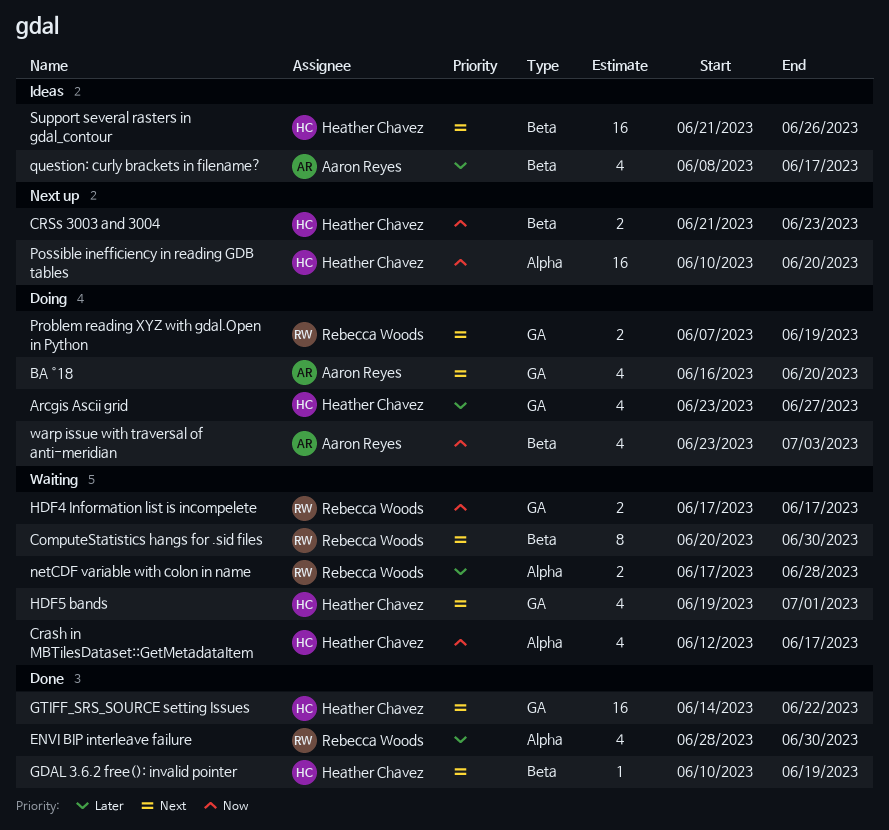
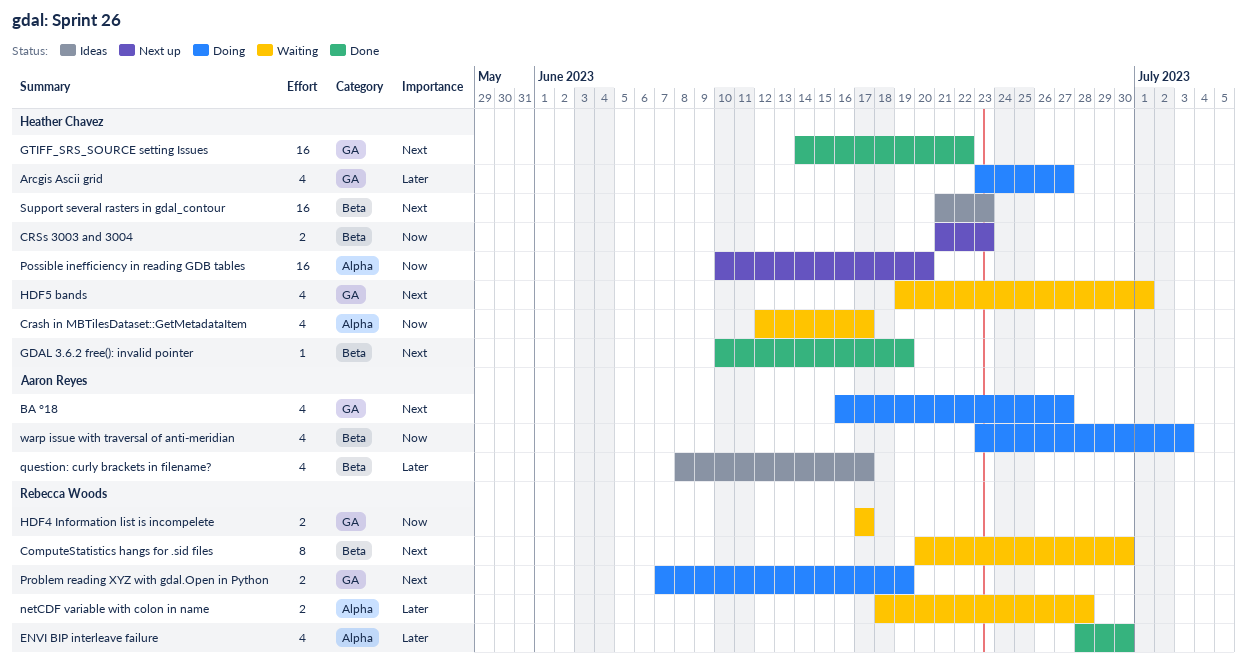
BA °18, due: Jun 20 -> Jun 27
netCDF variable with colon in name, start: Jun 17 -> Jun 18
Support several rasters in gdal_contour, due: Jun 26 -> Jun 23

